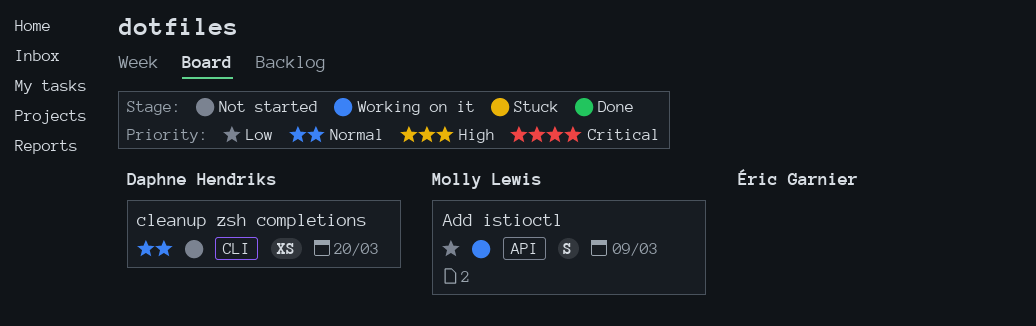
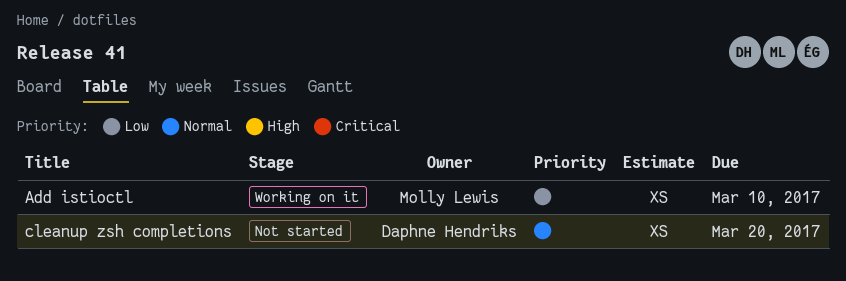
Add istioctl, estimate: S -> XS
Add istioctl, due: Mar 9 -> Mar 10

